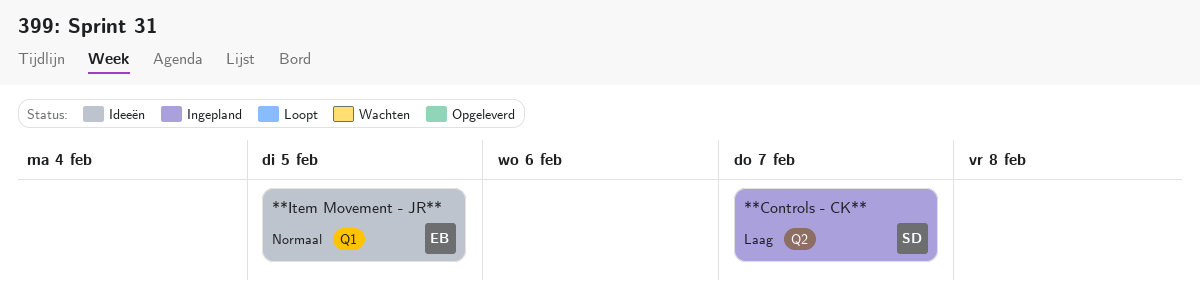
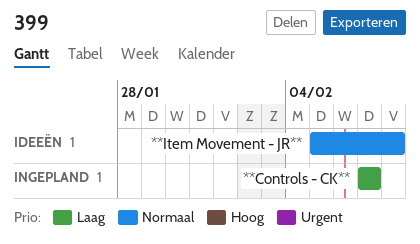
**Item Movement - JR**, due: Feb 5 -> Feb 8

